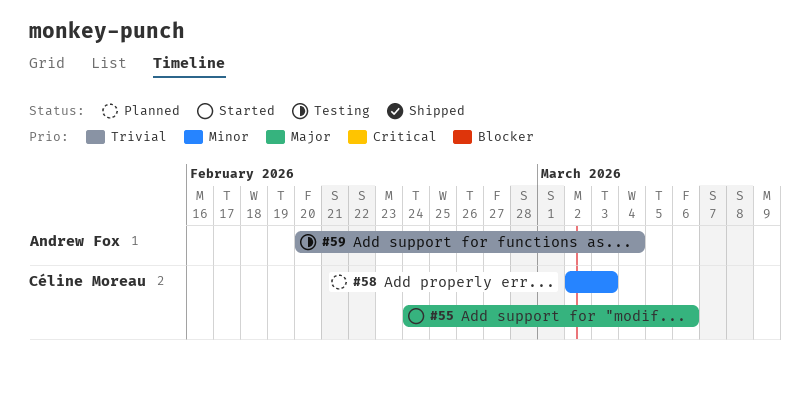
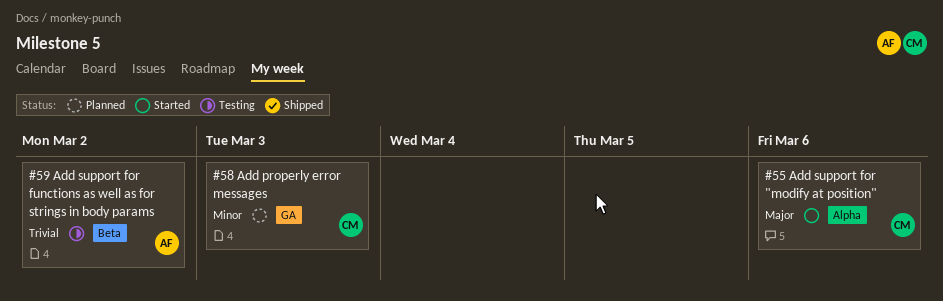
#59, due: Mar 4 -> Mar 2

